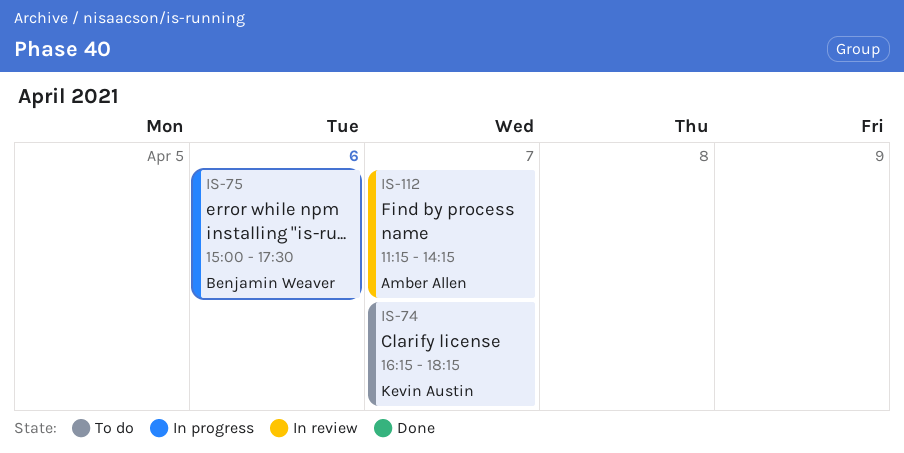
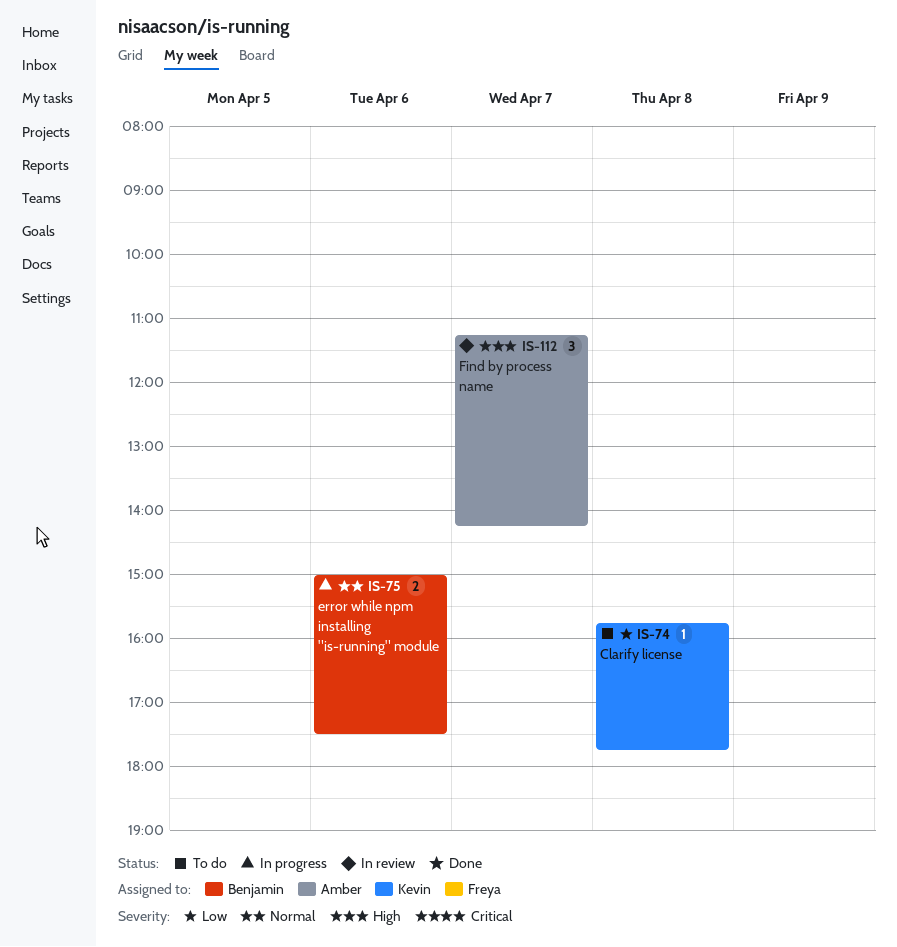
IS-74, day: Apr 7 -> Apr 8
IS-74, begins: 16:15 -> 15:45
IS-74, ends: 18:15 -> 17:45

